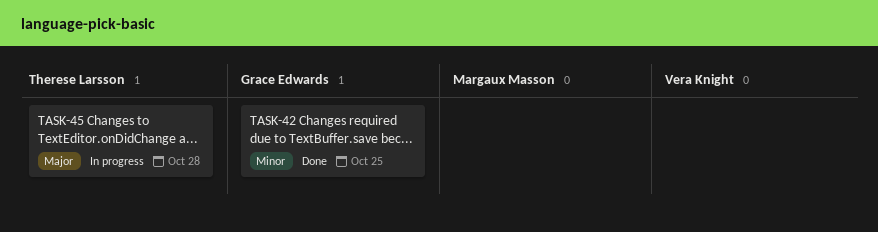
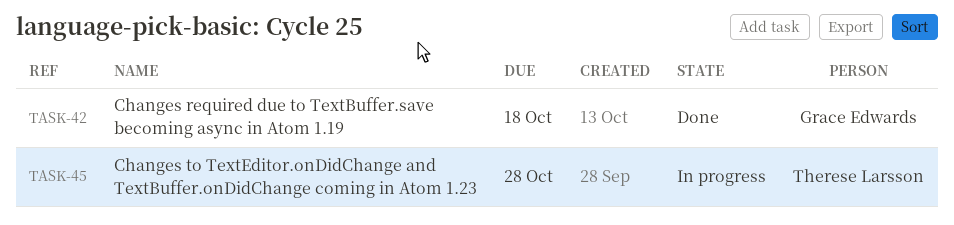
TASK-42, due: Oct 25 -> Oct 18

